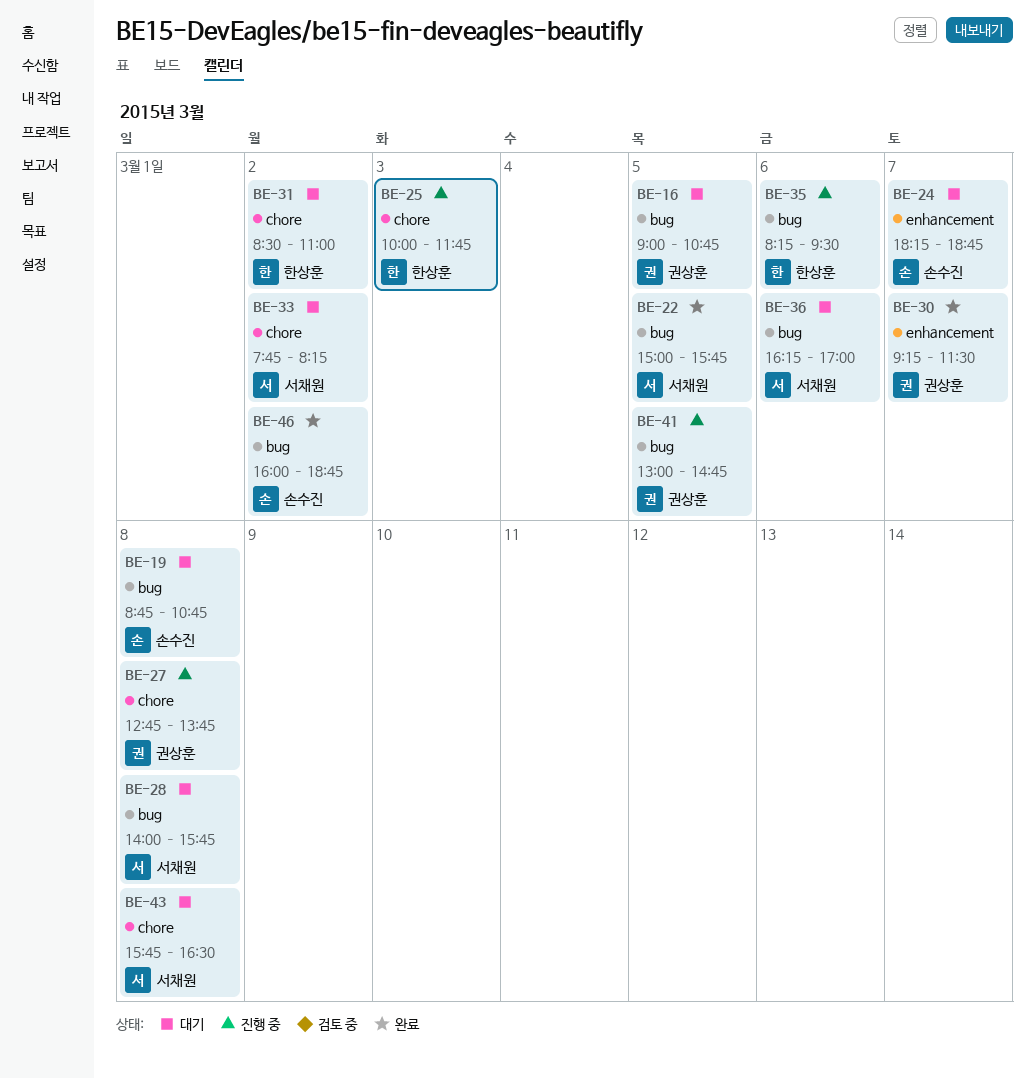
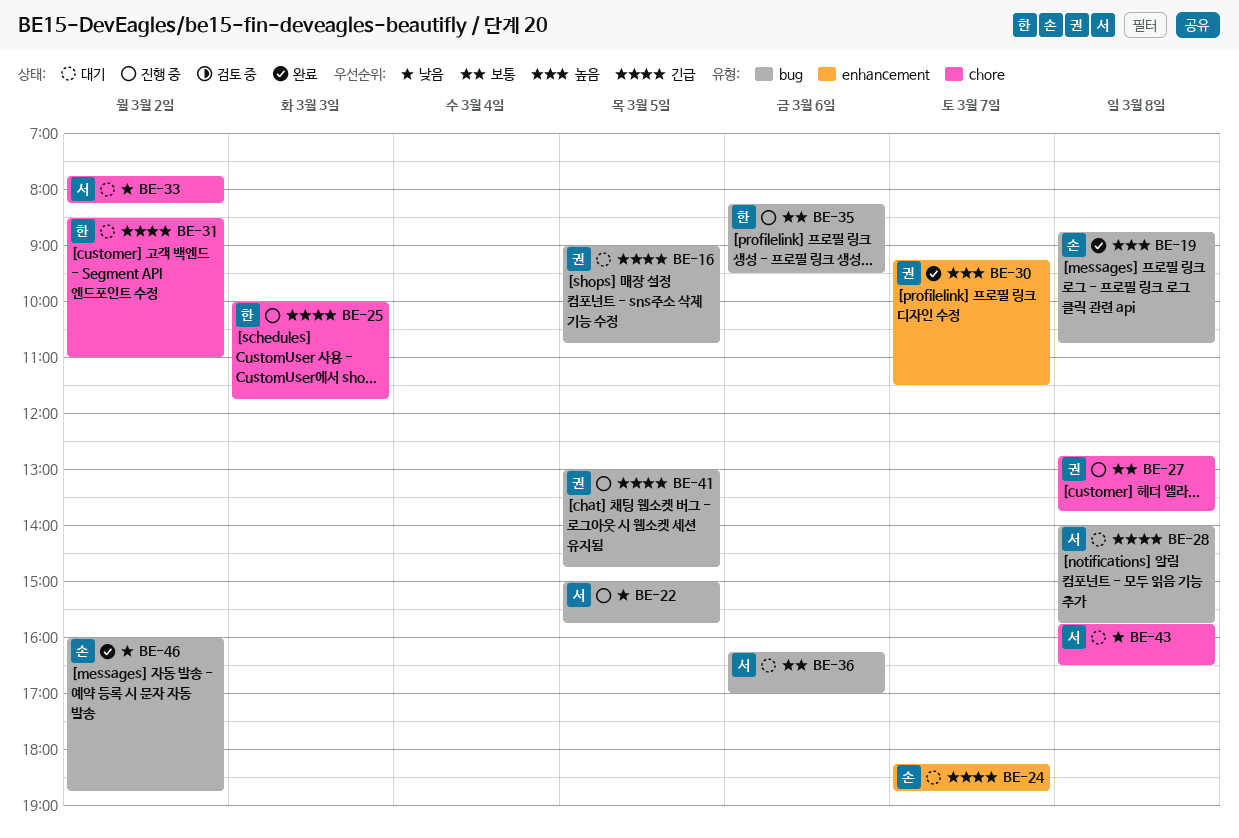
BE-19, status: 대기 -> 완료
BE-22, status: 완료 -> 진행 중

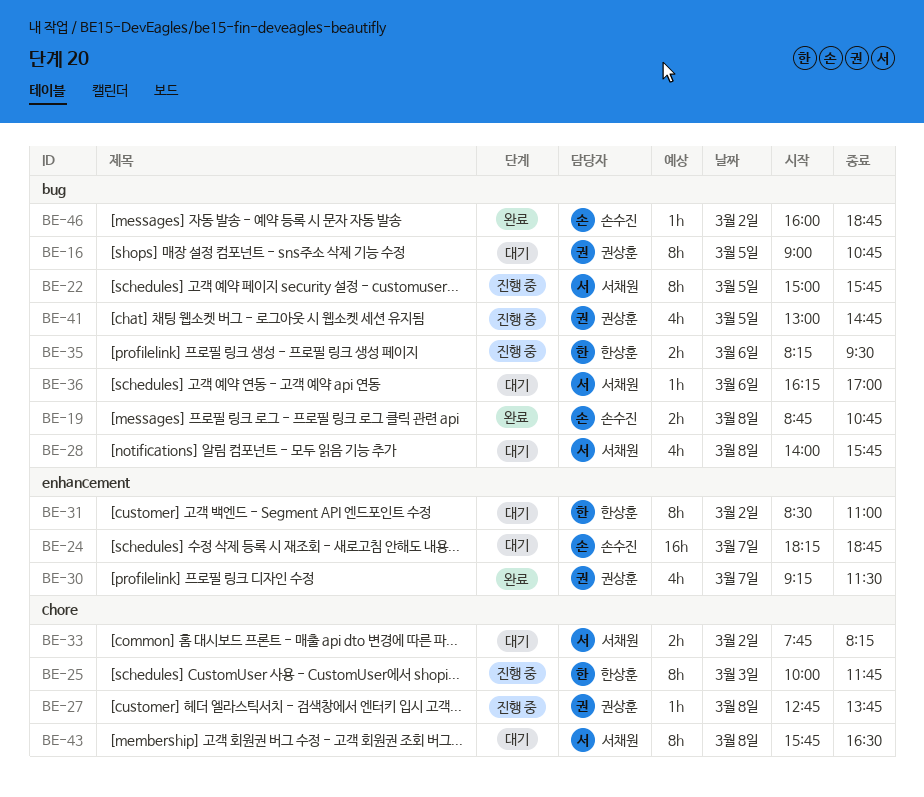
BE-31, label: chore -> enhancement

